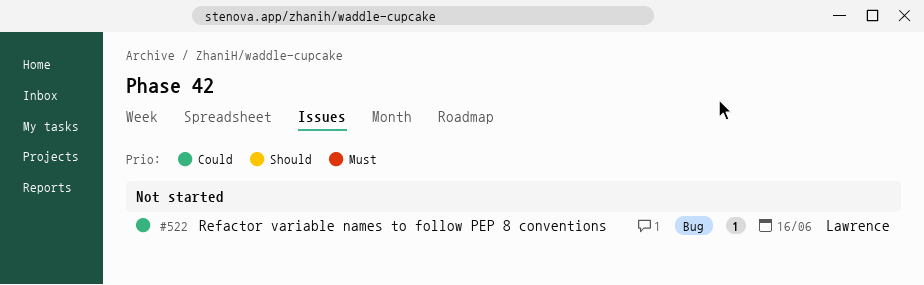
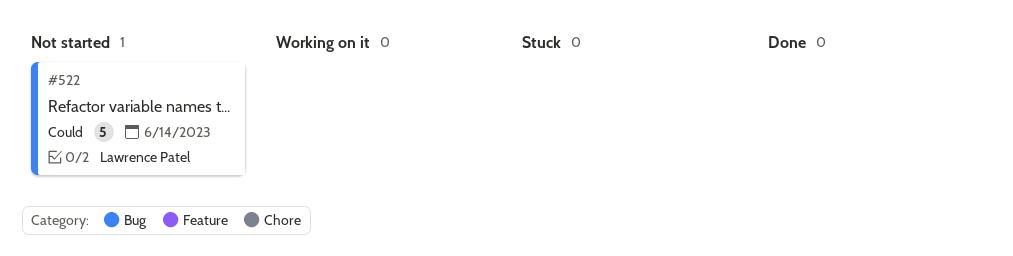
#522, estimate: 1 -> 5
#522, due: Jun 16 -> Jun 14

